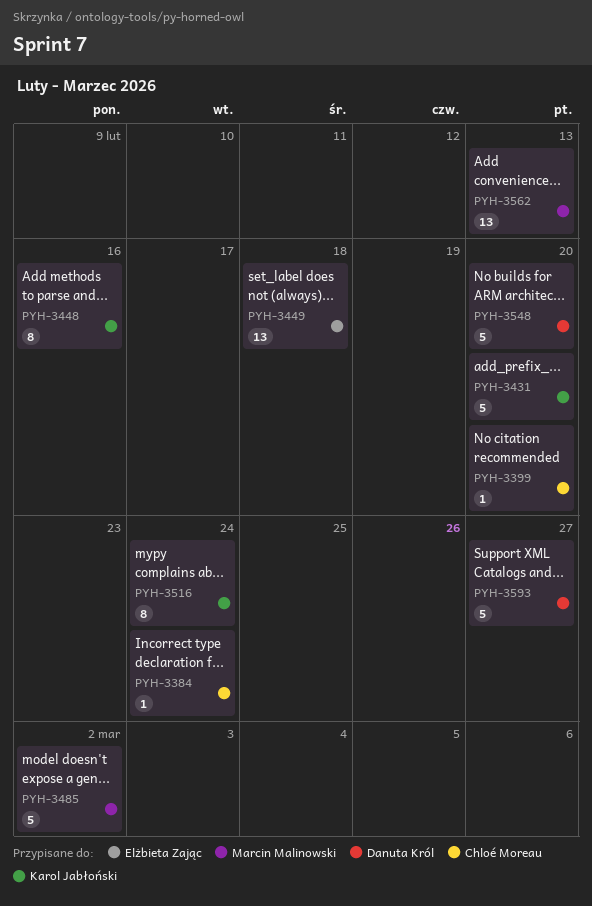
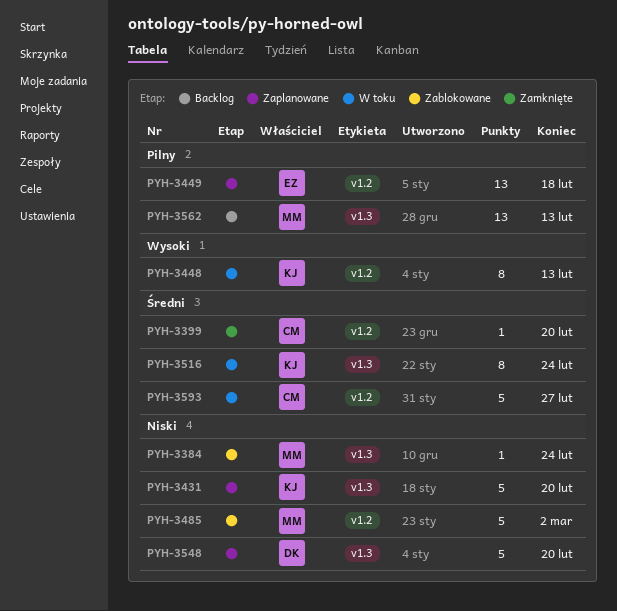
PYH-3384, owner: Chloé Moreau -> Marcin Malinowski
PYH-3448, due: Feb 16 -> Feb 13
PYH-3593, owner: Danuta Król -> Chloé Moreau

